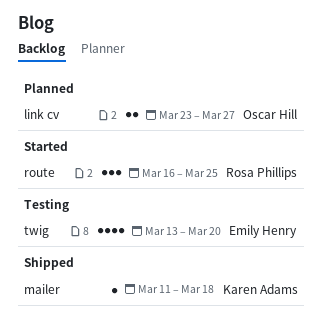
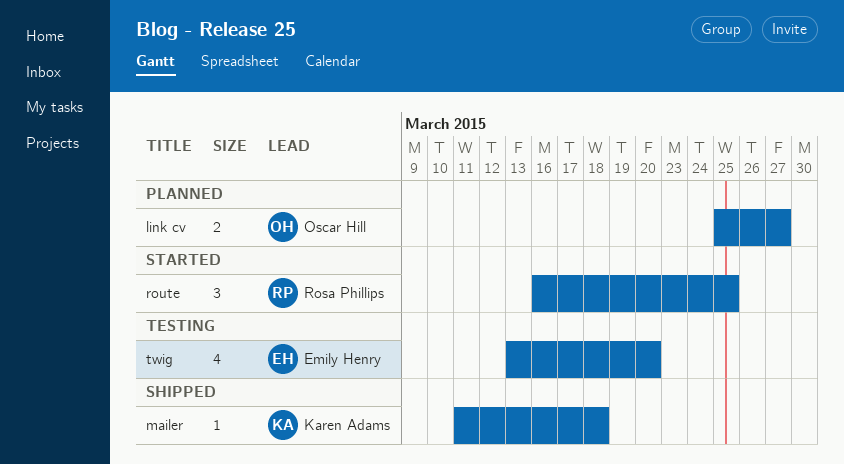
link cv, start: Mar 23 -> Mar 25

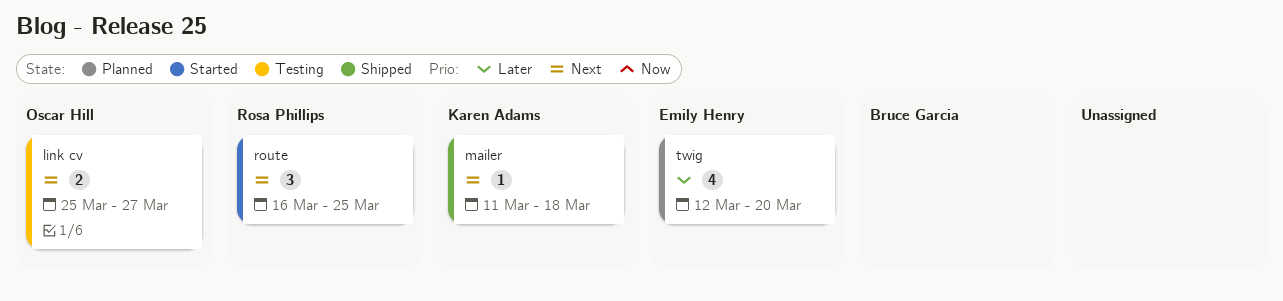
link cv, status: Planned -> Testing
twig, status: Testing -> Planned
twig, start: Mar 13 -> Mar 12

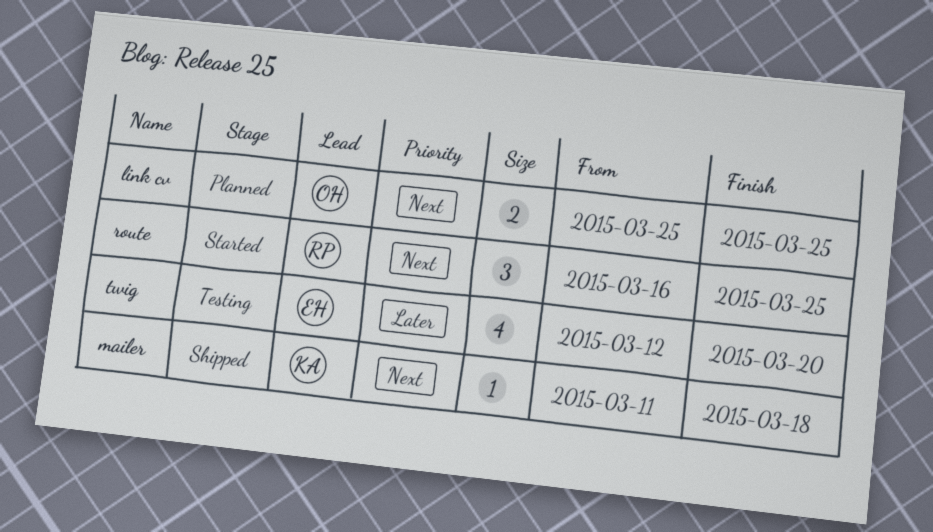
link cv, status: Testing -> Planned
link cv, due: Mar 27 -> Mar 25
twig, status: Planned -> Testing

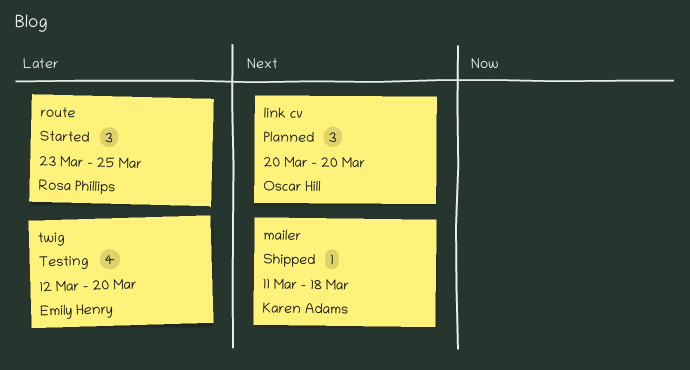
link cv, estimate: 2 -> 3
link cv, start: Mar 25 -> Mar 20
link cv, due: Mar 25 -> Mar 20
route, priority: Next -> Later
route, start: Mar 16 -> Mar 23

